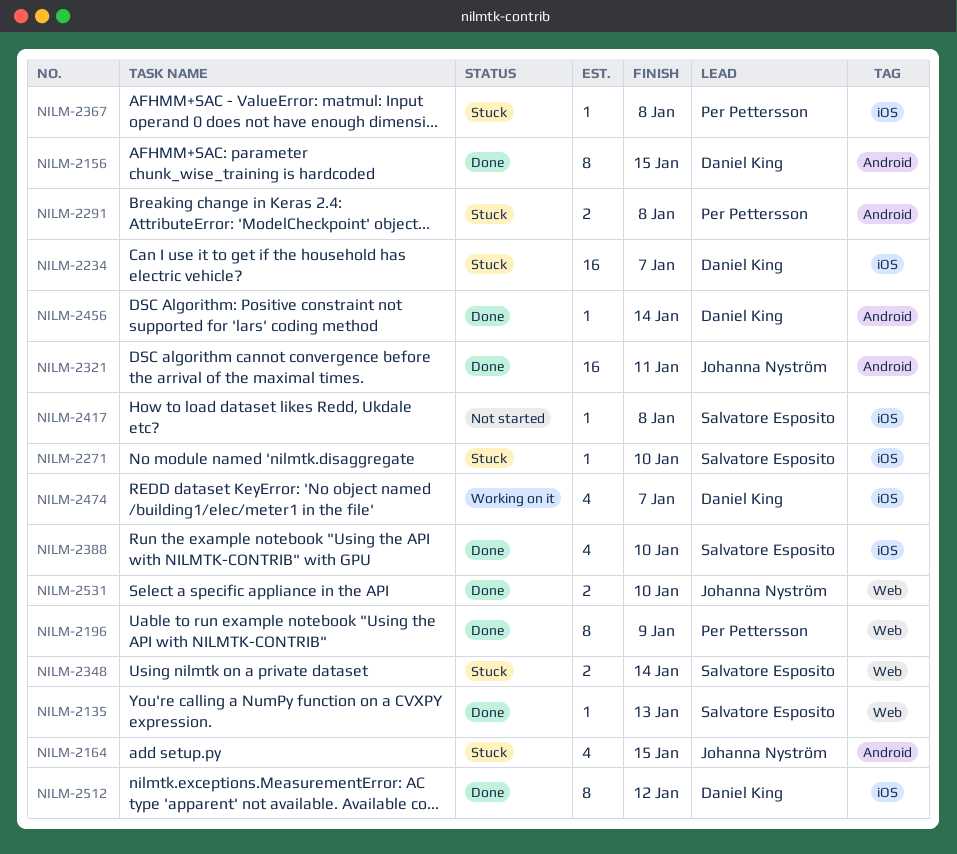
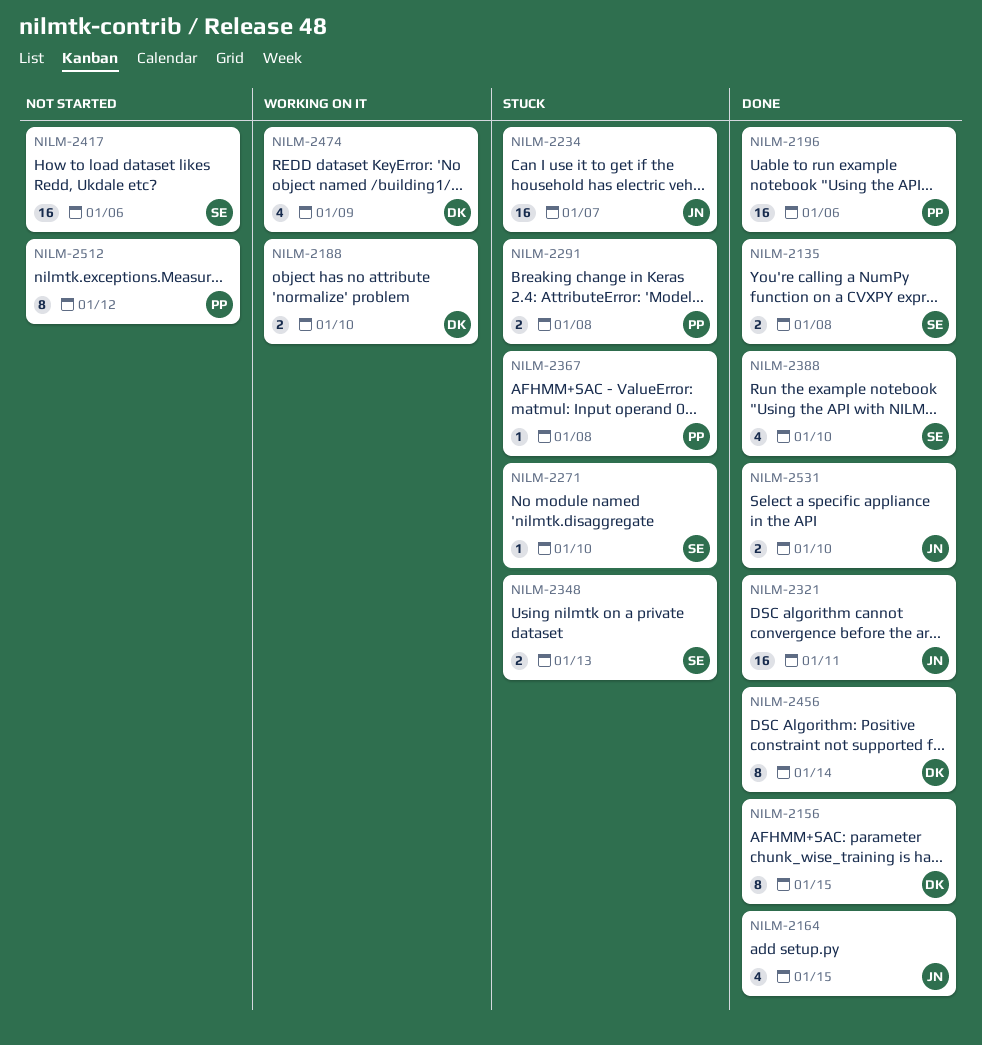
NILM-2135, estimate: 1 -> 2
NILM-2135, due: Jan 13 -> Jan 8
NILM-2164, status: Stuck -> Done
NILM-2188: none -> present
NILM-2196, estimate: 8 -> 16
NILM-2196, due: Jan 9 -> Jan 6
NILM-2234, owner: Daniel King -> Johanna Nyström
NILM-2348, due: Jan 14 -> Jan 13
NILM-2417, estimate: 1 -> 16
NILM-2417, due: Jan 8 -> Jan 6
NILM-2456, estimate: 1 -> 8
NILM-2474, due: Jan 7 -> Jan 9
NILM-2512, status: Done -> Not started
NILM-2512, owner: Daniel King -> Per Pettersson

